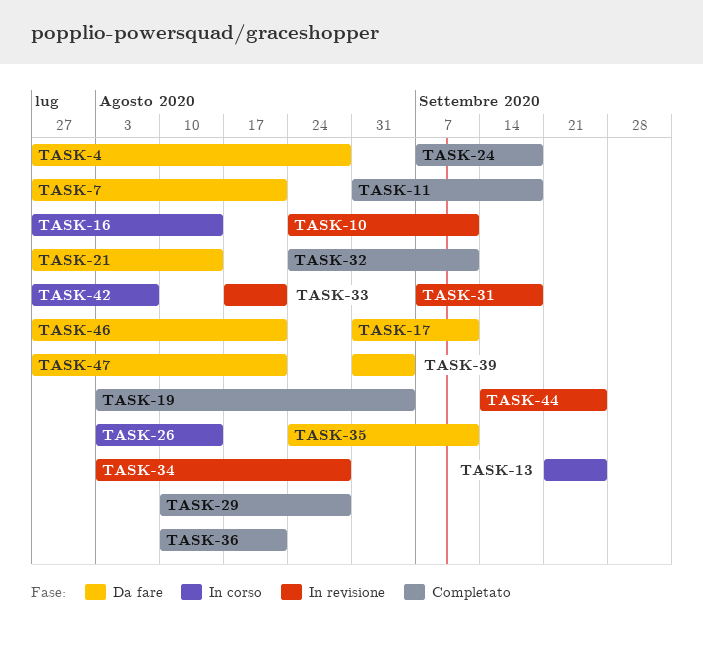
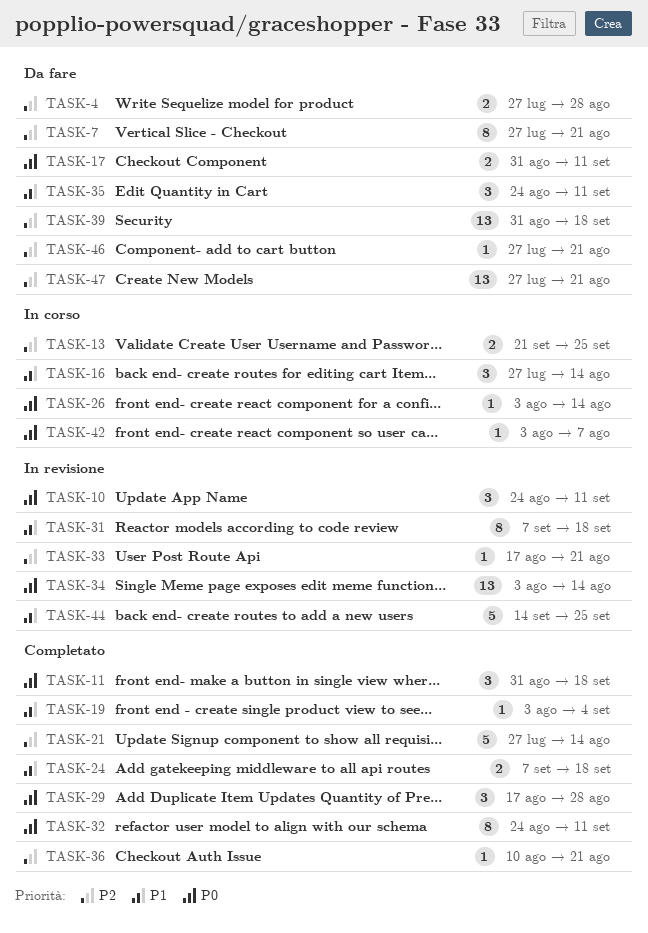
TASK-21, status: Da fare -> Completato
TASK-29, start: Aug 10 -> Aug 17
TASK-34, due: Aug 28 -> Aug 14
TASK-39, due: Sep 4 -> Sep 18
TASK-42, start: Jul 27 -> Aug 3

